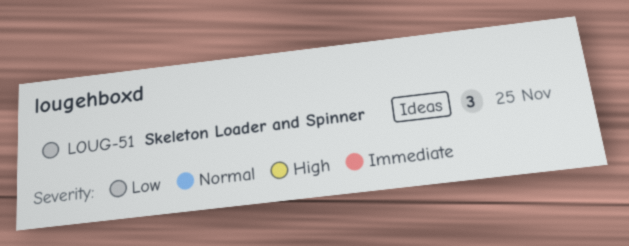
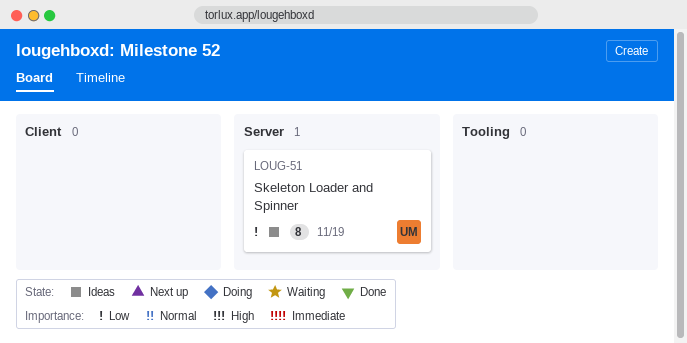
LOUG-51, estimate: 3 -> 8
LOUG-51, due: Nov 25 -> Nov 19

